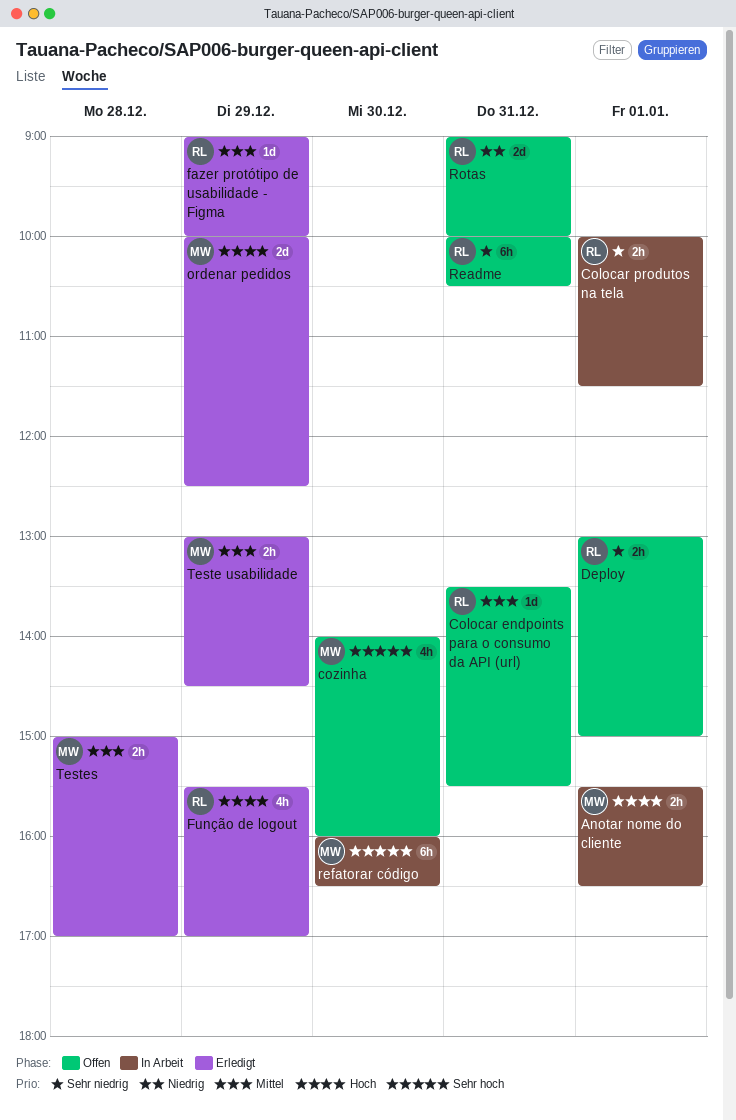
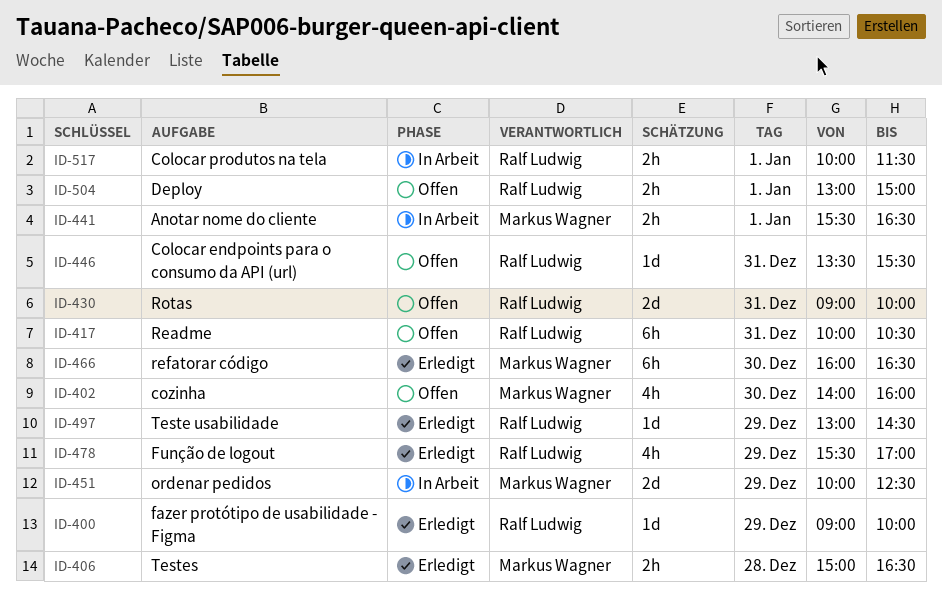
ordenar pedidos, status: Erledigt -> In Arbeit
refatorar código, status: In Arbeit -> Erledigt
Teste usabilidade, owner: Markus Wagner -> Ralf Ludwig
Teste usabilidade, estimate: 2h -> 1d
Testes, ends: 17:00 -> 16:30

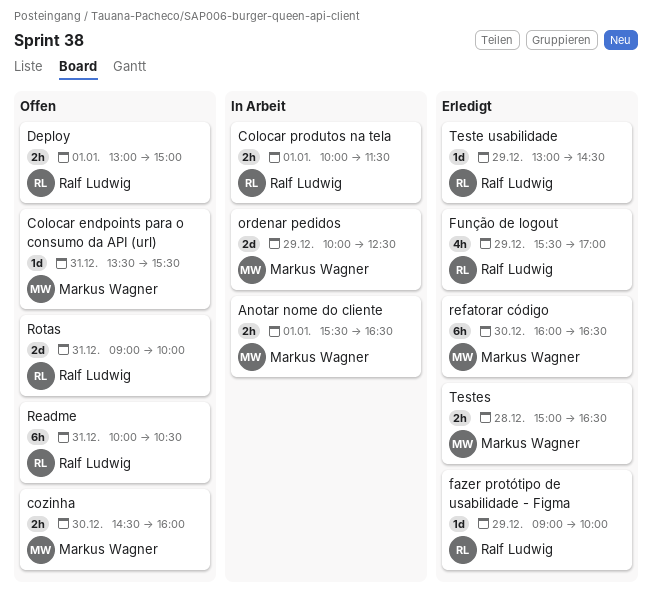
Colocar endpoints para o consumo da API (url), owner: Ralf Ludwig -> Markus Wagner
cozinha, estimate: 4h -> 2h
cozinha, begins: 14:00 -> 14:30

